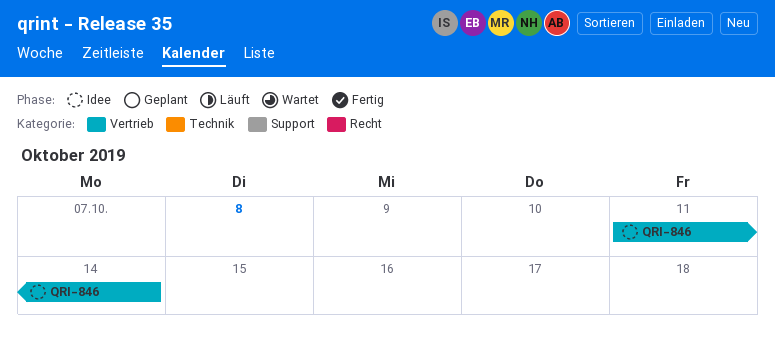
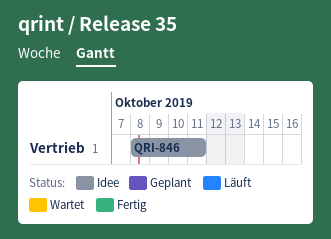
QRI-846, start: Oct 11 -> Oct 8
QRI-846, due: Oct 14 -> Oct 11

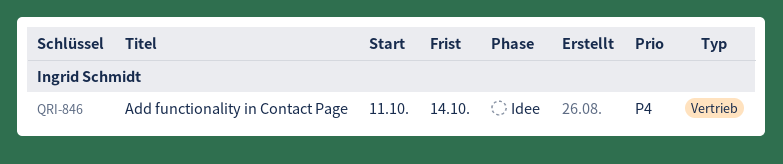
QRI-846, start: Oct 8 -> Oct 11
QRI-846, due: Oct 11 -> Oct 14

